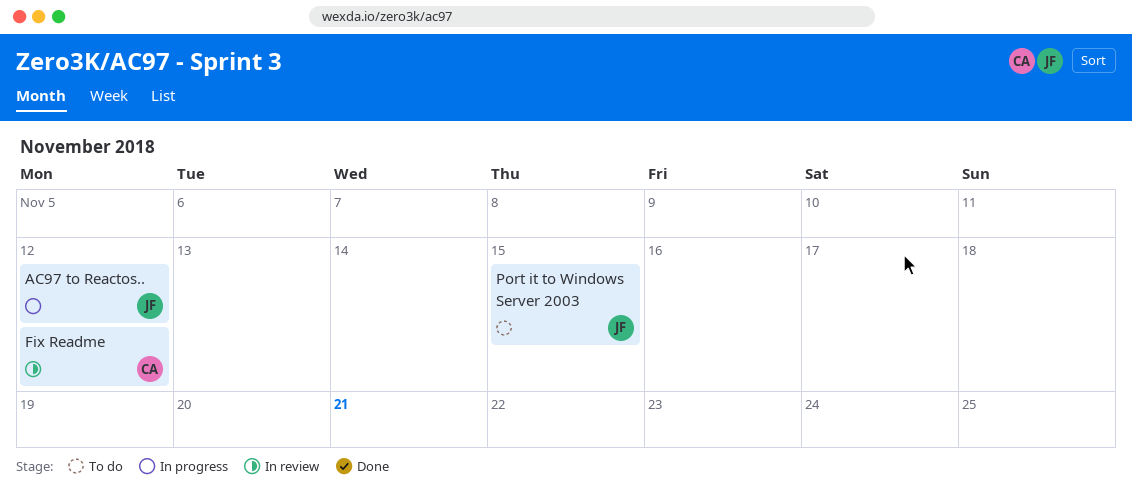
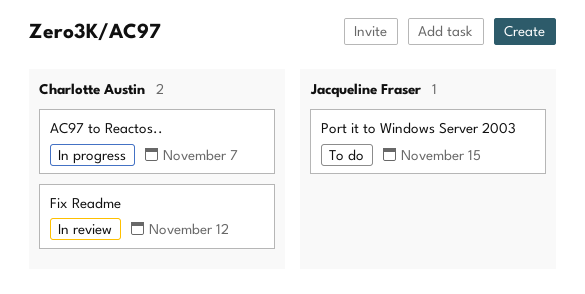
AC97 to Reactos.., owner: Jacqueline Fraser -> Charlotte Austin
AC97 to Reactos.., due: Nov 12 -> Nov 7

